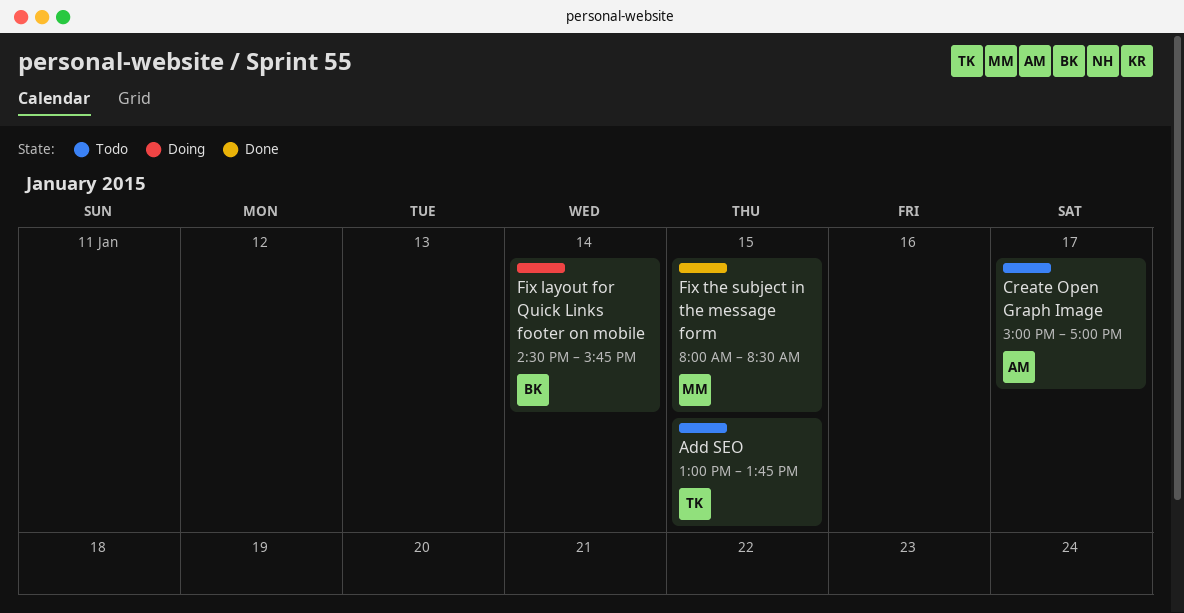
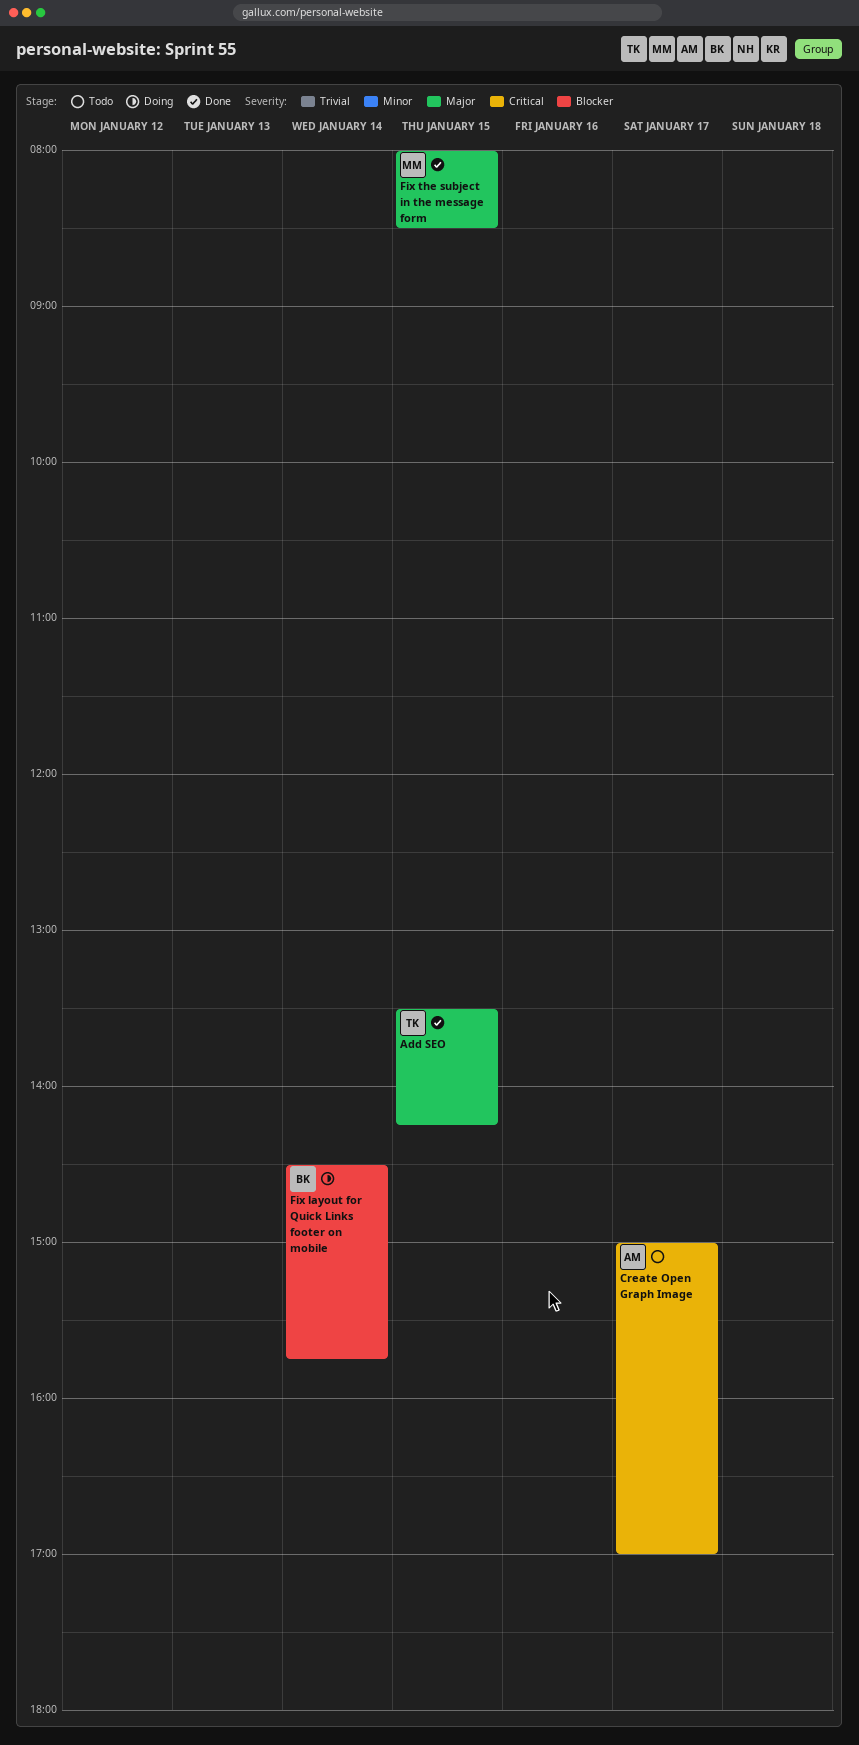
Add SEO, status: Todo -> Done
Add SEO, begins: 13:00 -> 13:30
Add SEO, ends: 13:45 -> 14:15

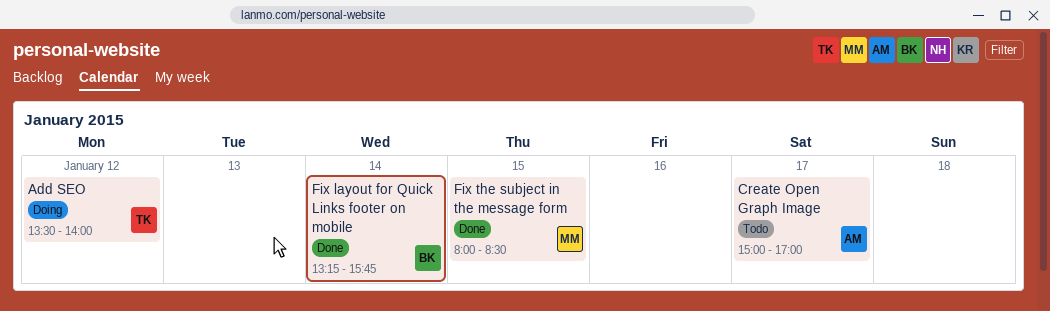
Add SEO, status: Done -> Doing
Add SEO, day: Jan 15 -> Jan 12
Add SEO, ends: 14:15 -> 14:00
Fix layout for Quick Links footer on mobile, status: Doing -> Done
Fix layout for Quick Links footer on mobile, begins: 14:30 -> 13:15

